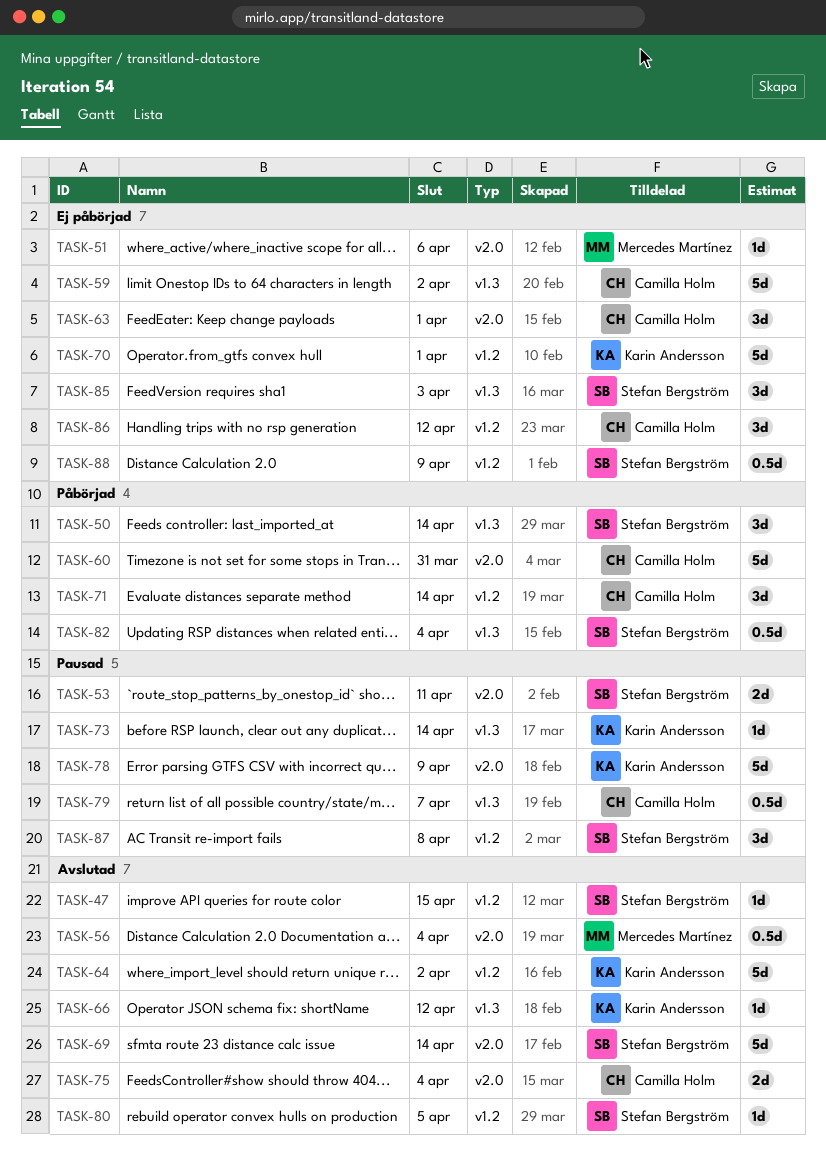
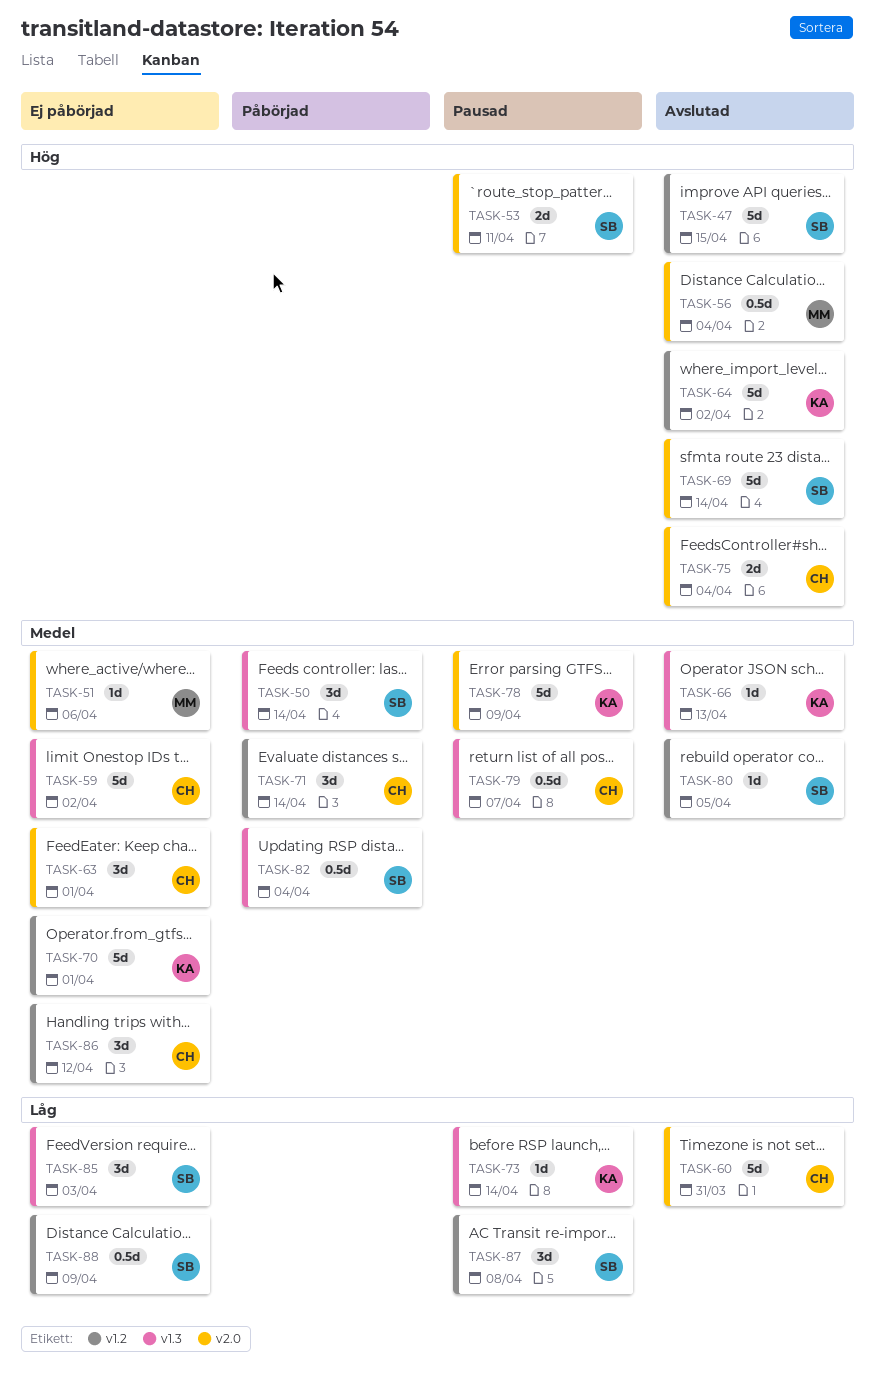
TASK-47, estimate: 1d -> 5d
TASK-60, status: Påbörjad -> Avslutad
TASK-66, due: Apr 12 -> Apr 13

